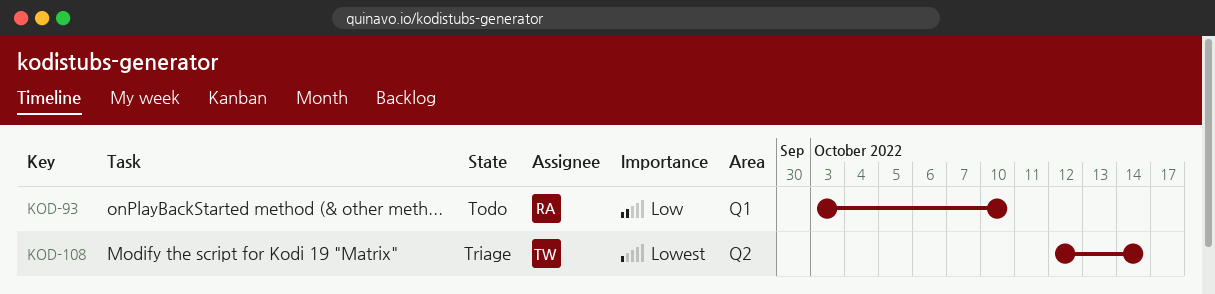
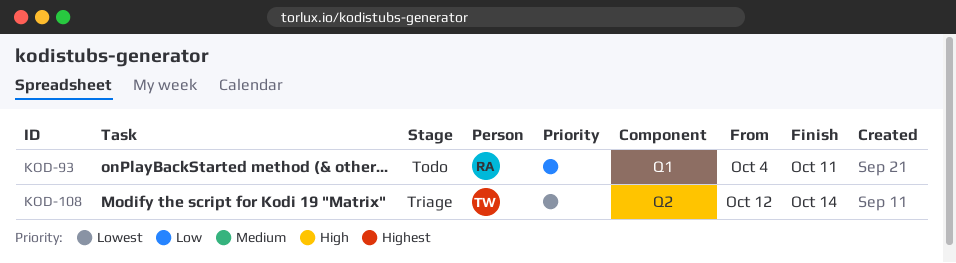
KOD-93, start: Oct 3 -> Oct 4
KOD-93, due: Oct 10 -> Oct 11

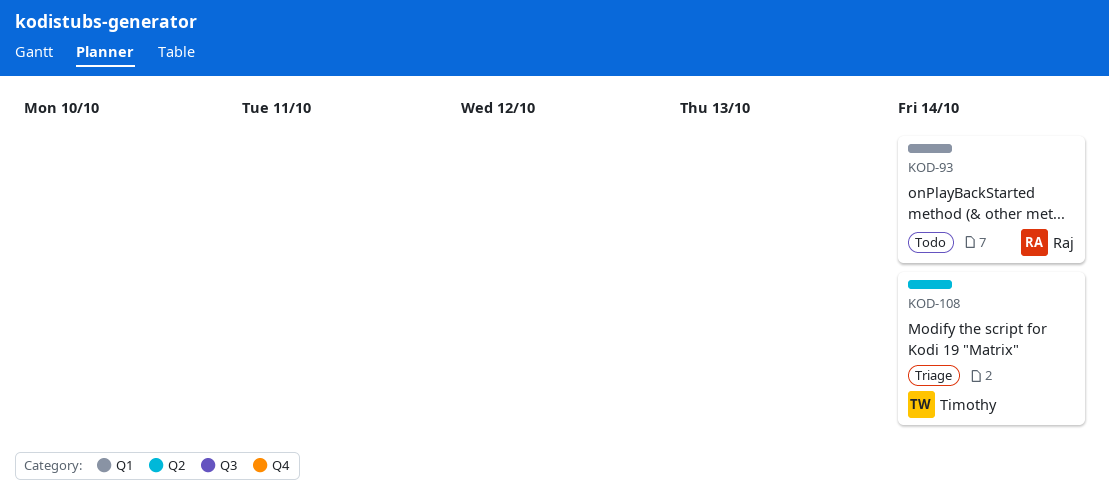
KOD-93, due: Oct 11 -> Oct 14

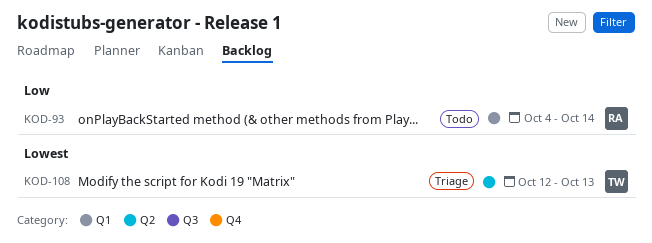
KOD-108, due: Oct 14 -> Oct 13

